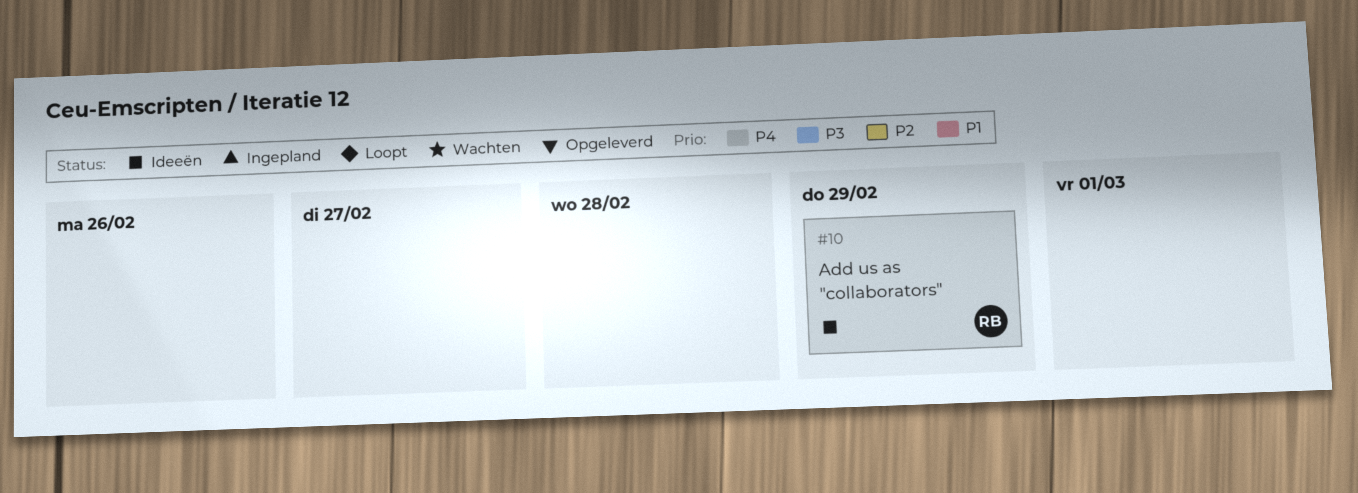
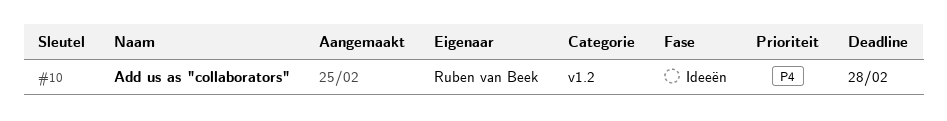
#10, due: Feb 29 -> Feb 28

